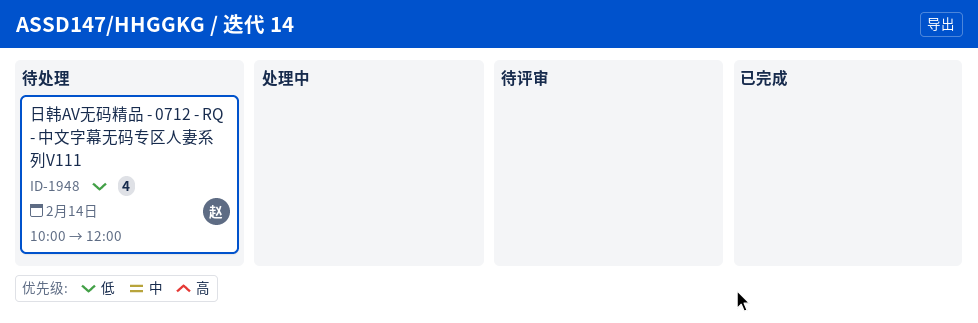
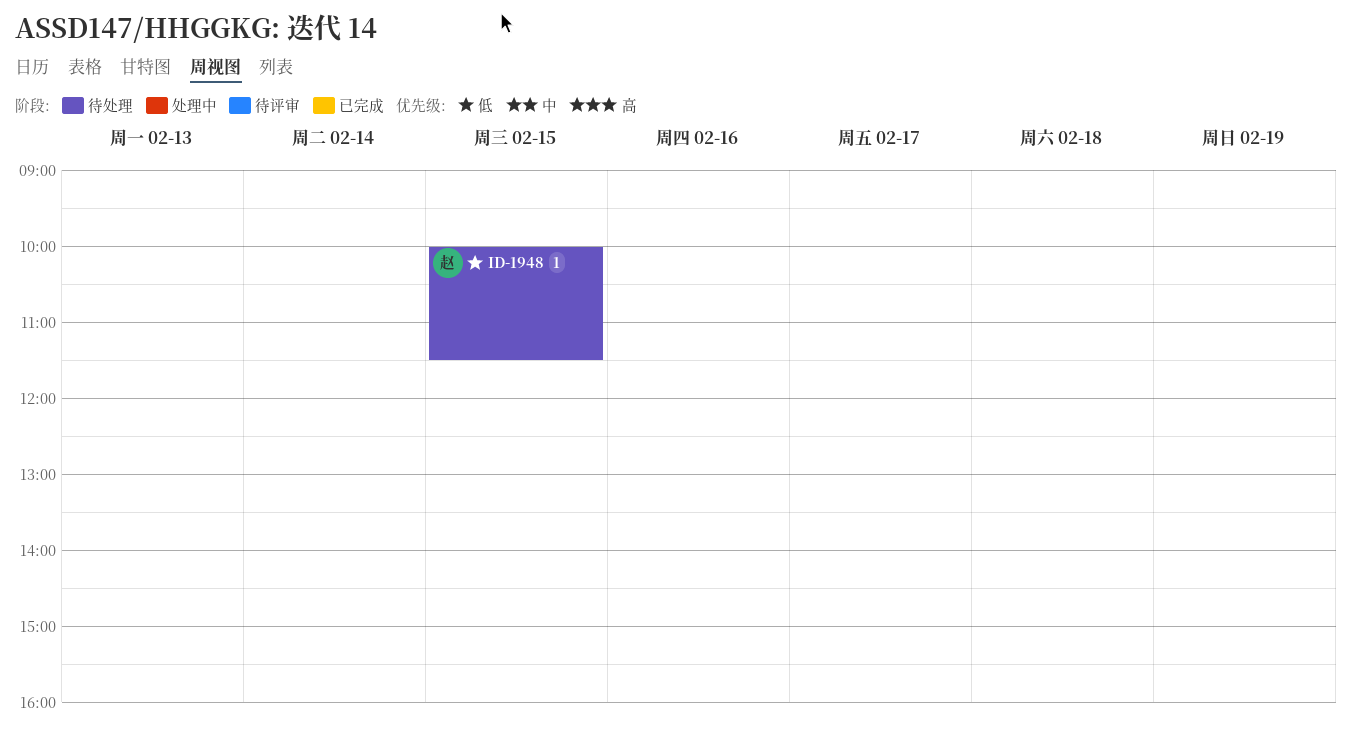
ID-1948, estimate: 4 -> 1
ID-1948, day: Feb 14 -> Feb 15
ID-1948, ends: 12:00 -> 11:30

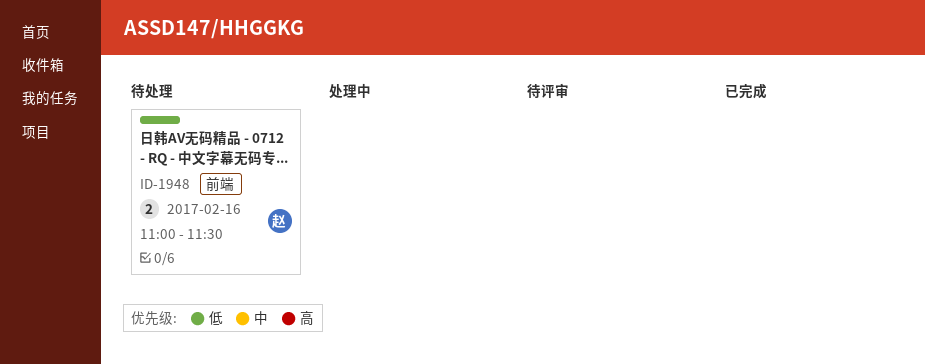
ID-1948, estimate: 1 -> 2
ID-1948, day: Feb 15 -> Feb 16
ID-1948, begins: 10:00 -> 11:00

